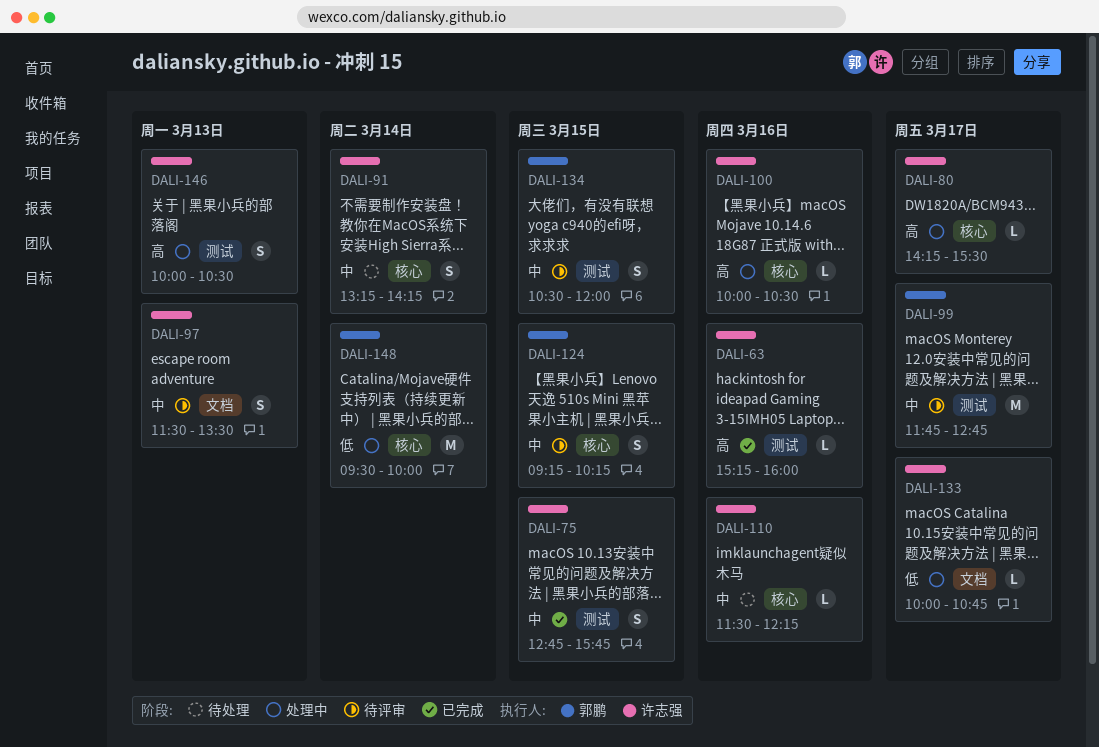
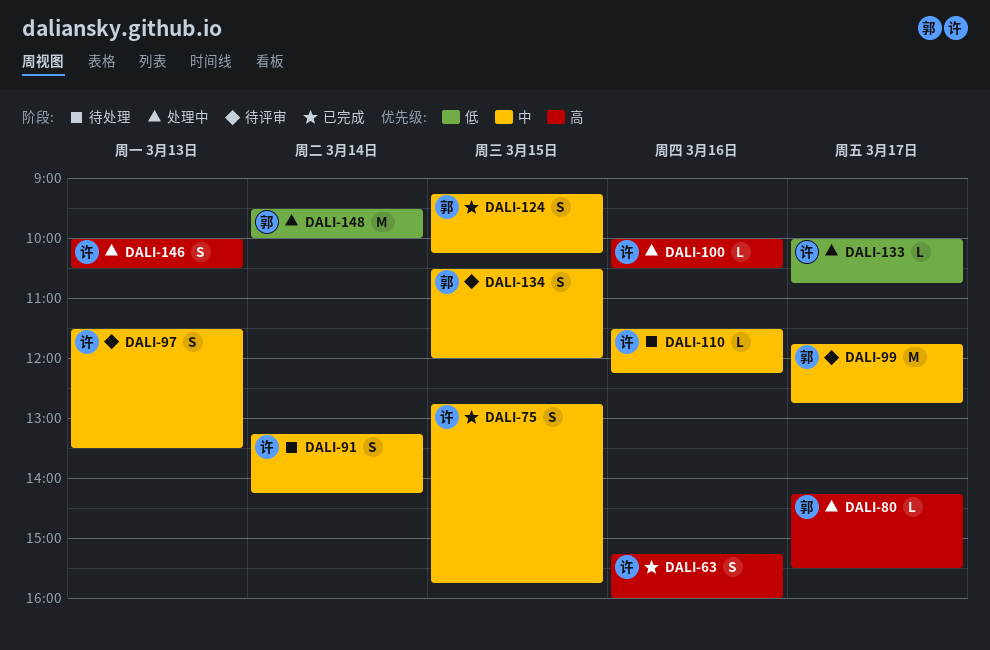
DALI-63, estimate: L -> S
DALI-80, owner: 许志强 -> 郭鹏
DALI-124, status: 待评审 -> 已完成

